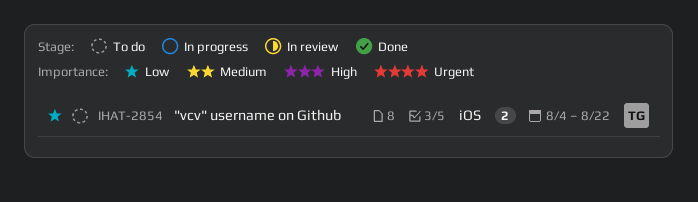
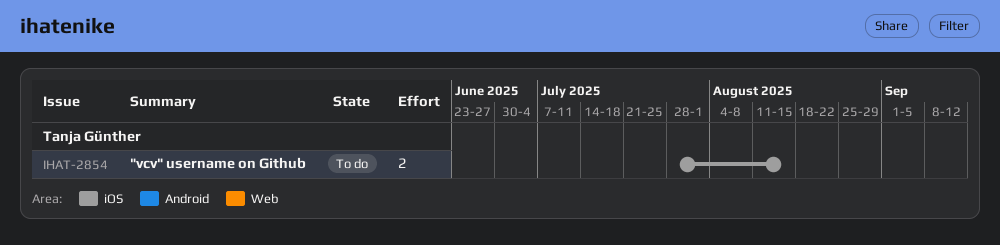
IHAT-2854, start: Aug 4 -> Jul 28
IHAT-2854, due: Aug 22 -> Aug 15

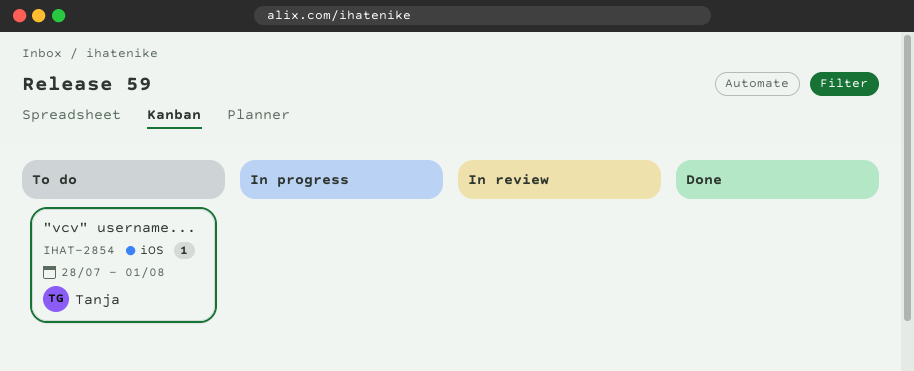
IHAT-2854, estimate: 2 -> 1
IHAT-2854, due: Aug 15 -> Aug 1

